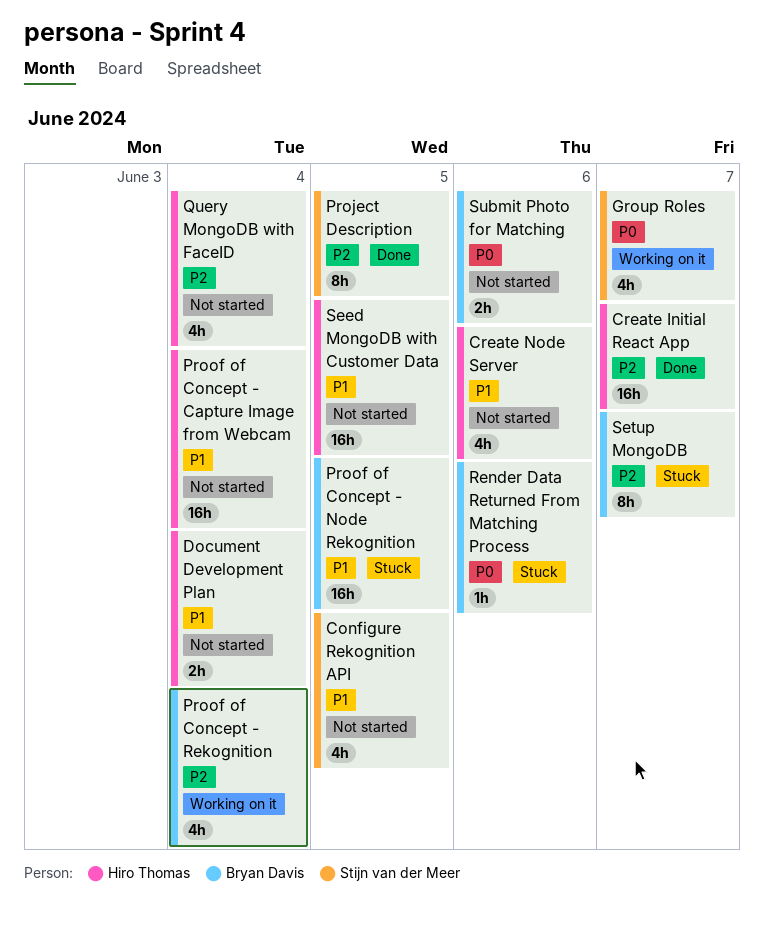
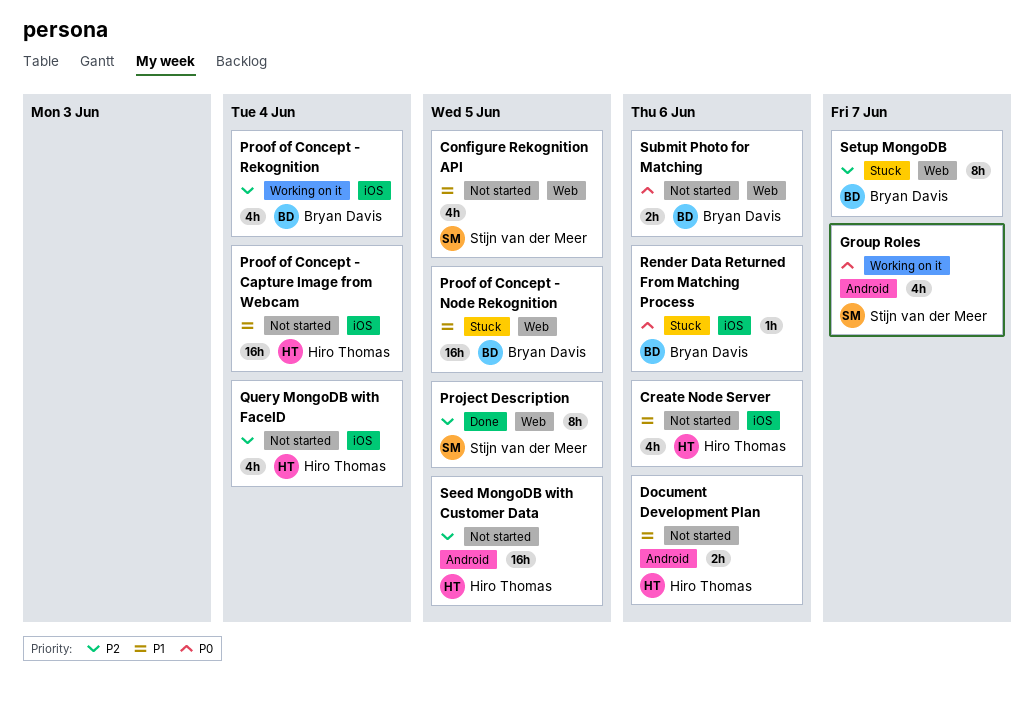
Create Initial React App: present -> none
Document Development Plan, due: Jun 4 -> Jun 6
Seed MongoDB with Customer Data, priority: P1 -> P2

